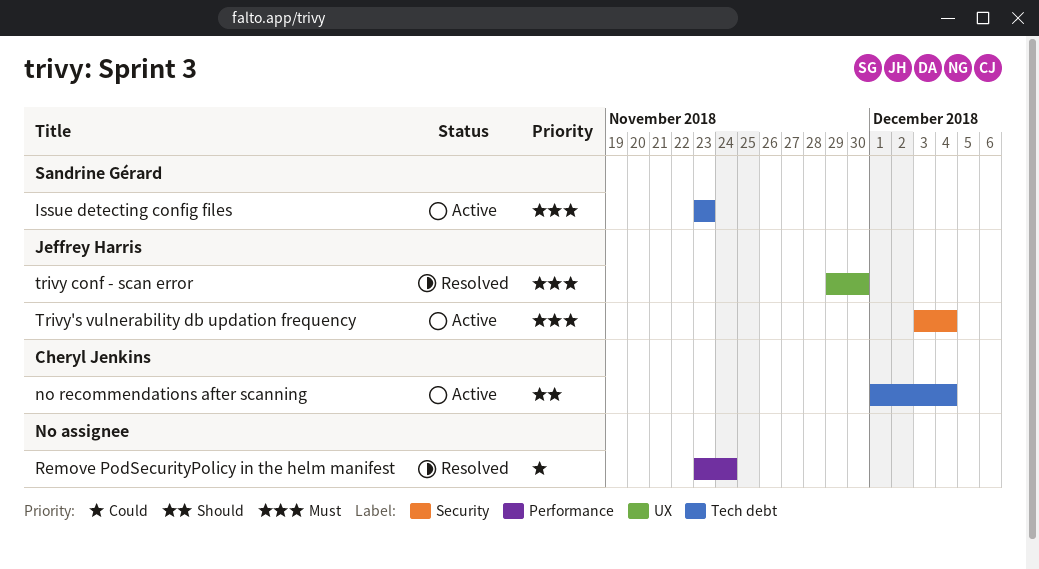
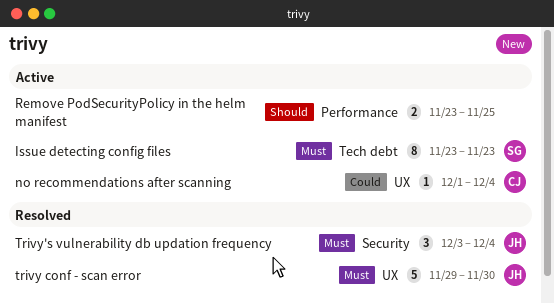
no recommendations after scanning, priority: Should -> Could
no recommendations after scanning, label: Tech debt -> UX
Remove PodSecurityPolicy in the helm manifest, status: Resolved -> Active
Remove PodSecurityPolicy in the helm manifest, priority: Could -> Should
Remove PodSecurityPolicy in the helm manifest, due: Nov 24 -> Nov 25
Trivy's vulnerability db updation frequency, status: Active -> Resolved

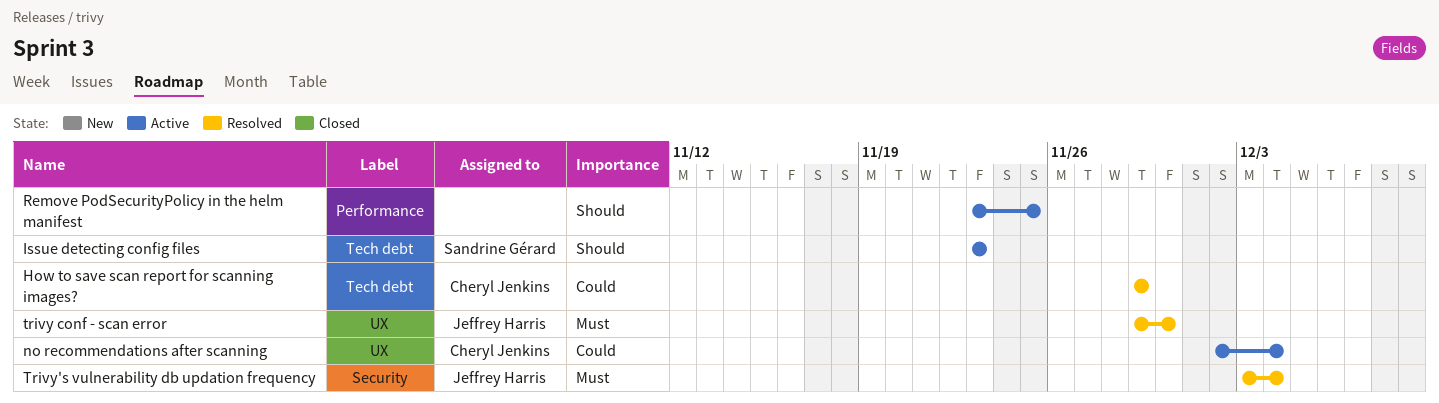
How to save scan report for scanning images?: none -> present
Issue detecting config files, priority: Must -> Should
no recommendations after scanning, start: Dec 1 -> Dec 2

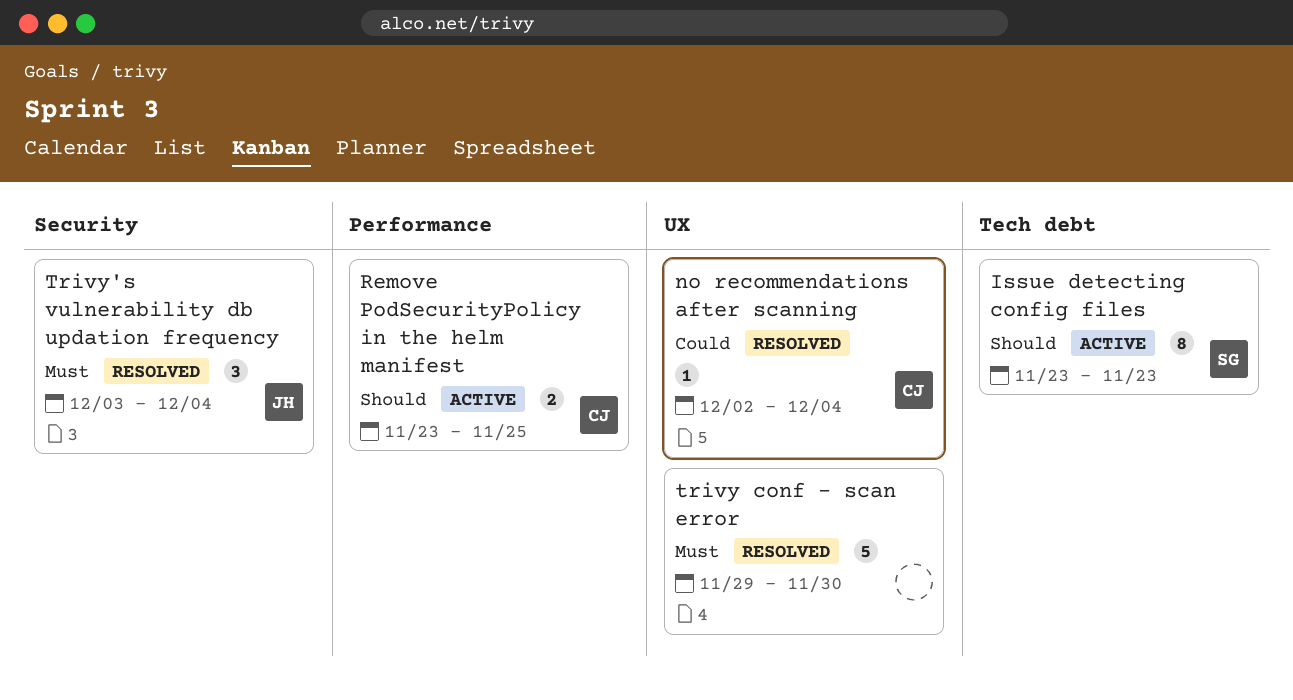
How to save scan report for scanning images?: present -> none
no recommendations after scanning, status: Active -> Resolved
Remove PodSecurityPolicy in the helm manifest, owner: none -> Cheryl Jenkins
trivy conf - scan error, owner: Jeffrey Harris -> none

